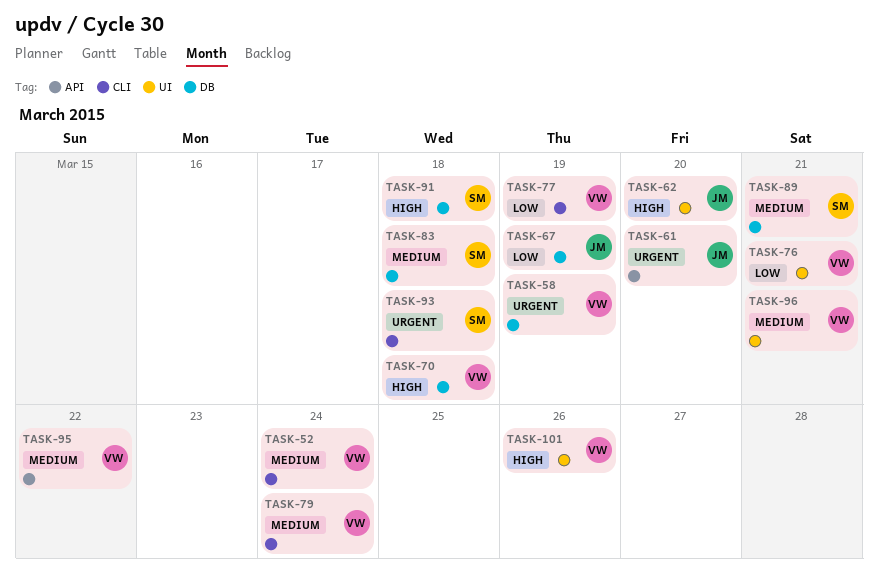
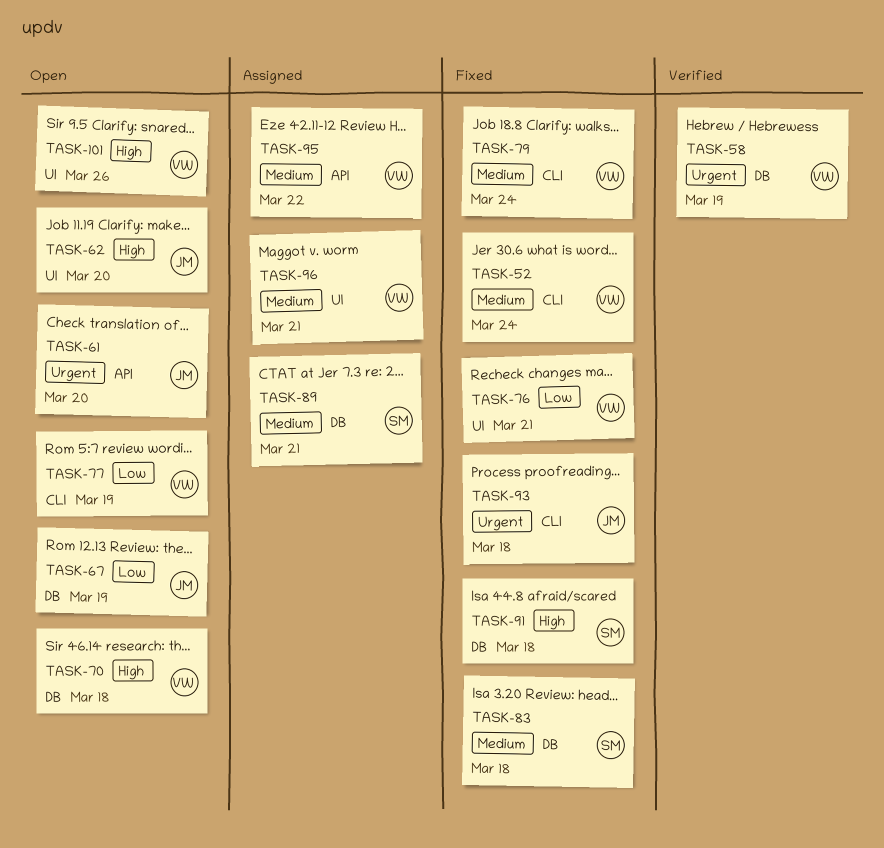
TASK-93, owner: SM -> JM

